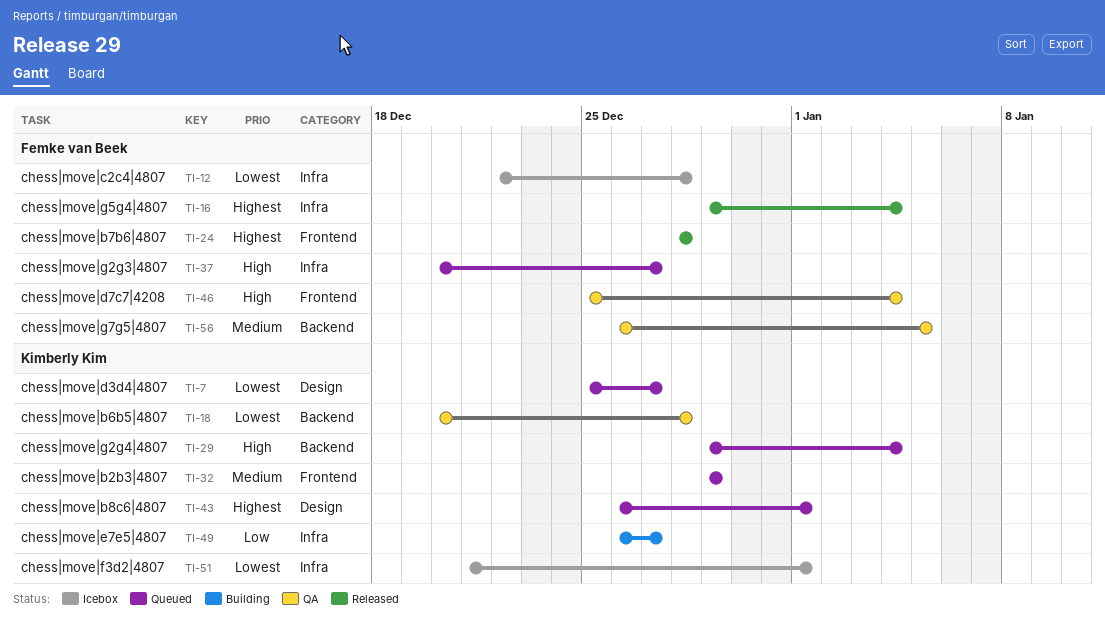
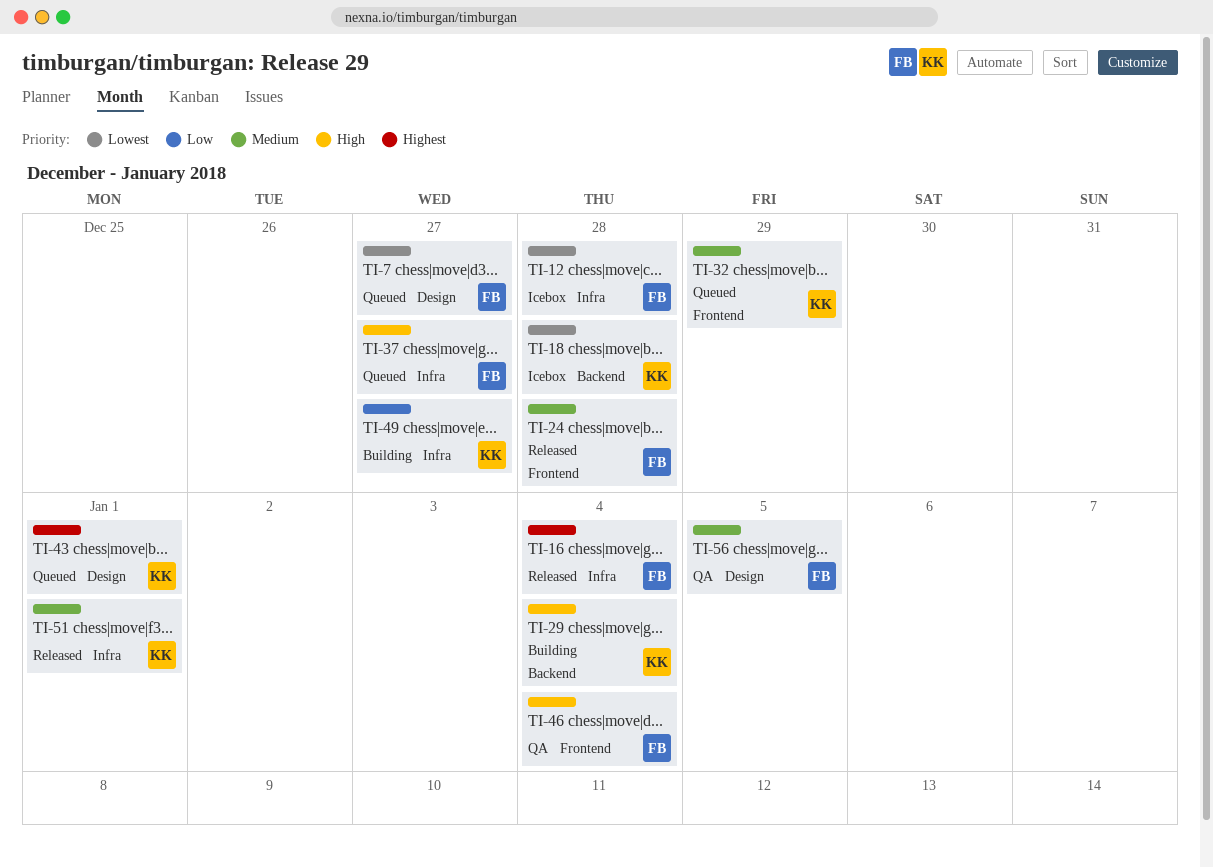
TI-7, owner: Kimberly Kim -> Femke van Beek
TI-18, status: QA -> Icebox
TI-24, priority: Highest -> Medium
TI-29, status: Queued -> Building
TI-51, status: Icebox -> Released
TI-51, priority: Lowest -> Medium
TI-56, label: Backend -> Design

